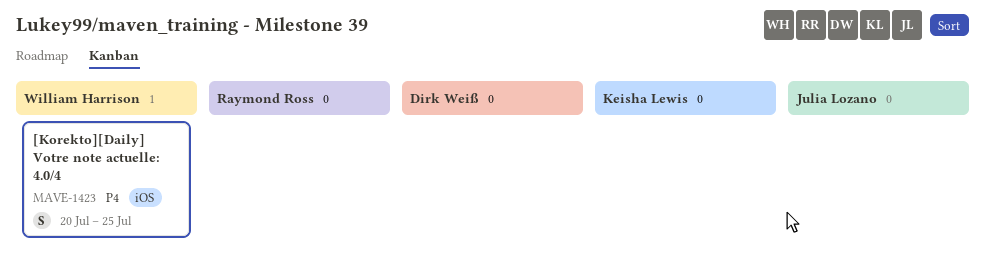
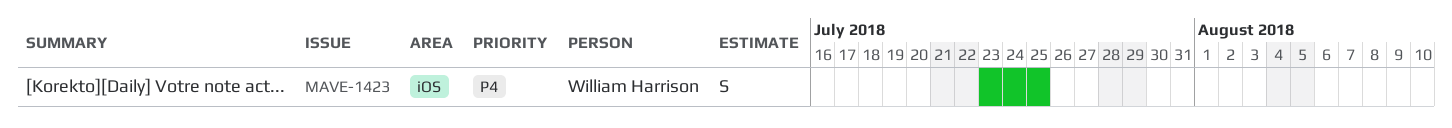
MAVE-1423, start: Jul 20 -> Jul 23

